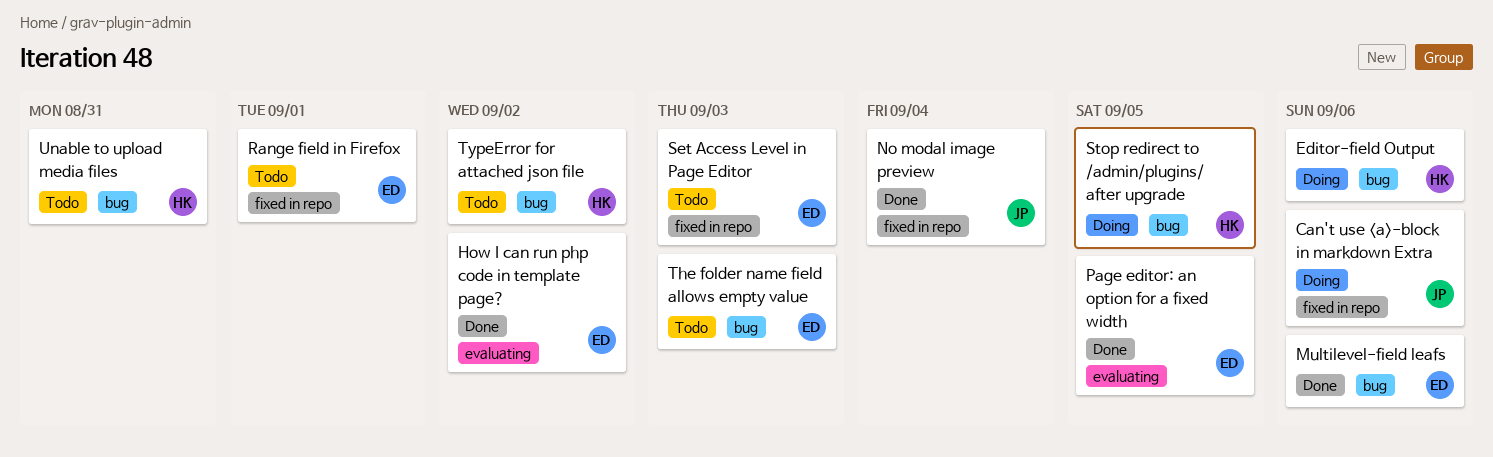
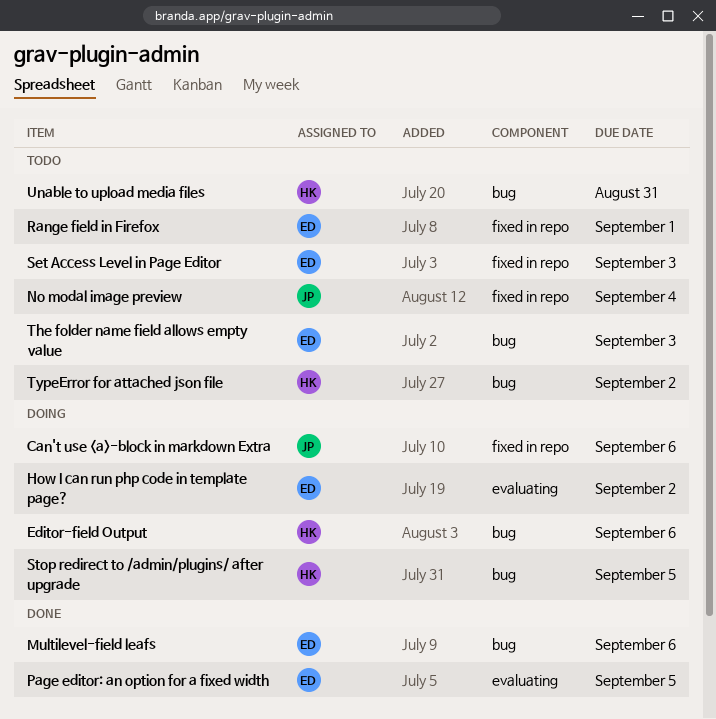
How I can run php code in template page?, status: Done -> Doing
No modal image preview, status: Done -> Todo

